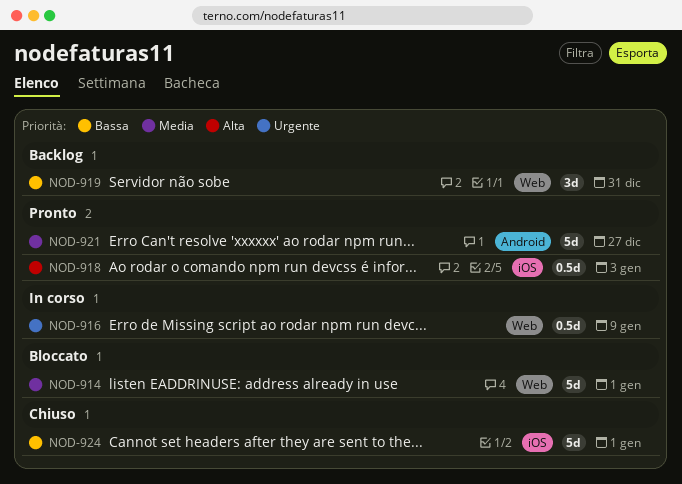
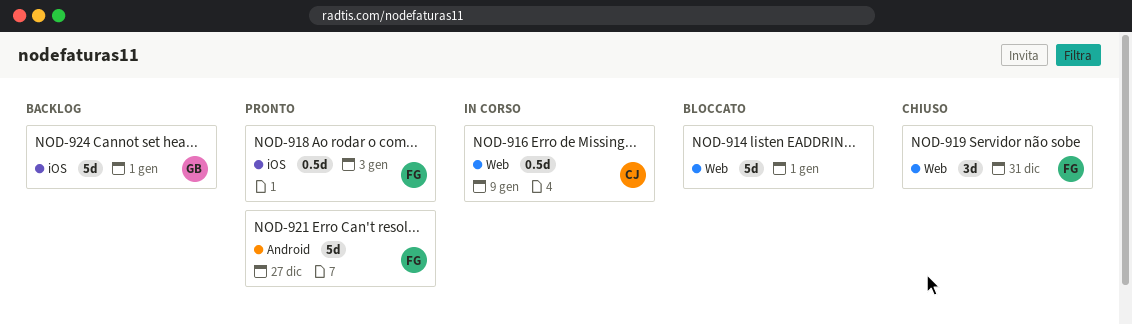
NOD-919, status: Backlog -> Chiuso
NOD-924, status: Chiuso -> Backlog

